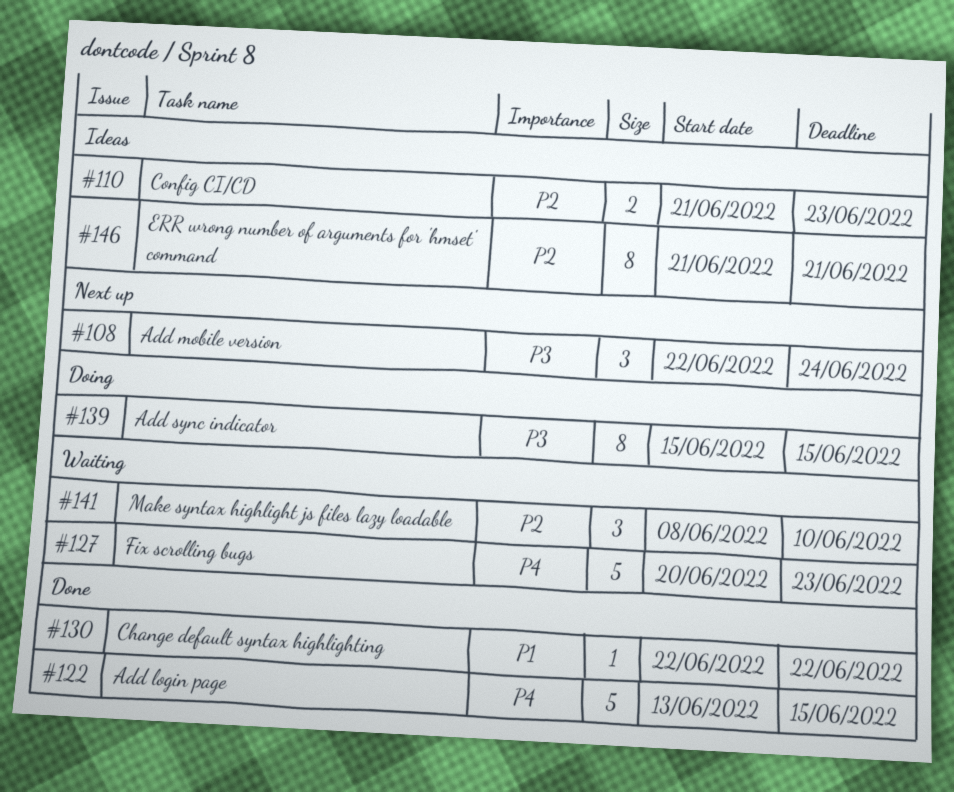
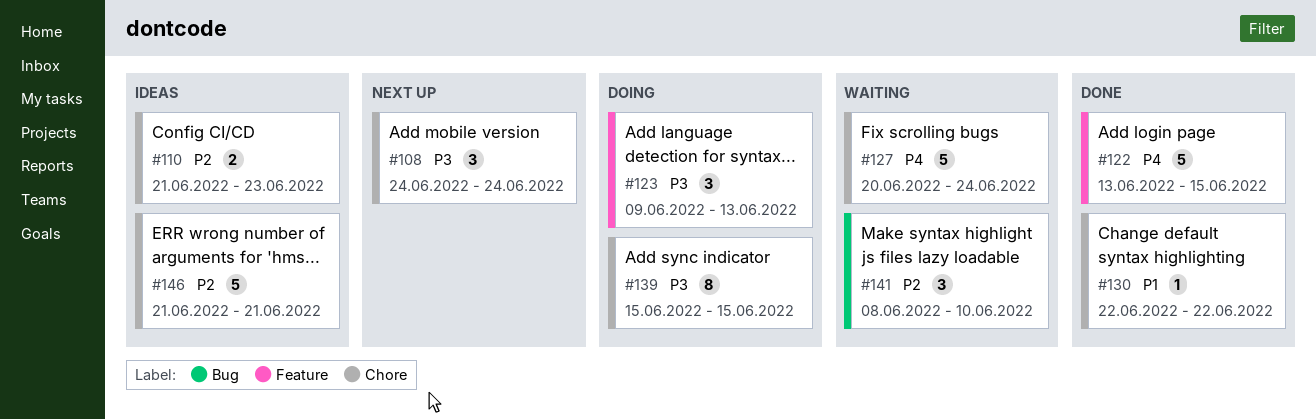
#108, start: Jun 22 -> Jun 24
#123: none -> present
#127, due: Jun 23 -> Jun 24
#146, estimate: 8 -> 5

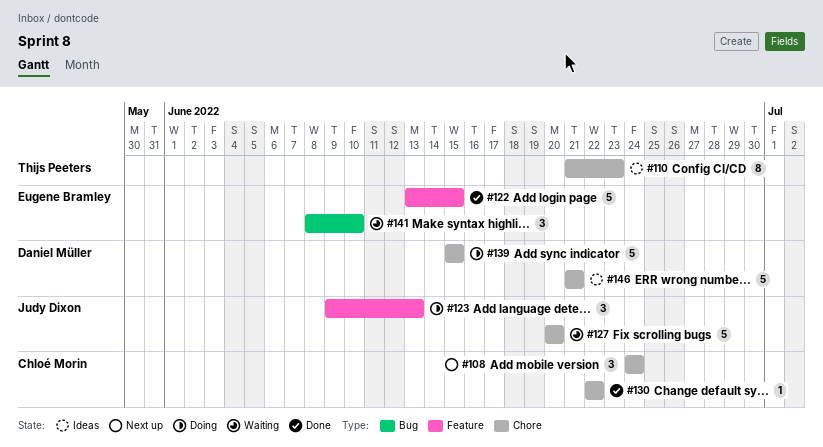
#110, estimate: 2 -> 8
#127, due: Jun 24 -> Jun 20
#139, estimate: 8 -> 5

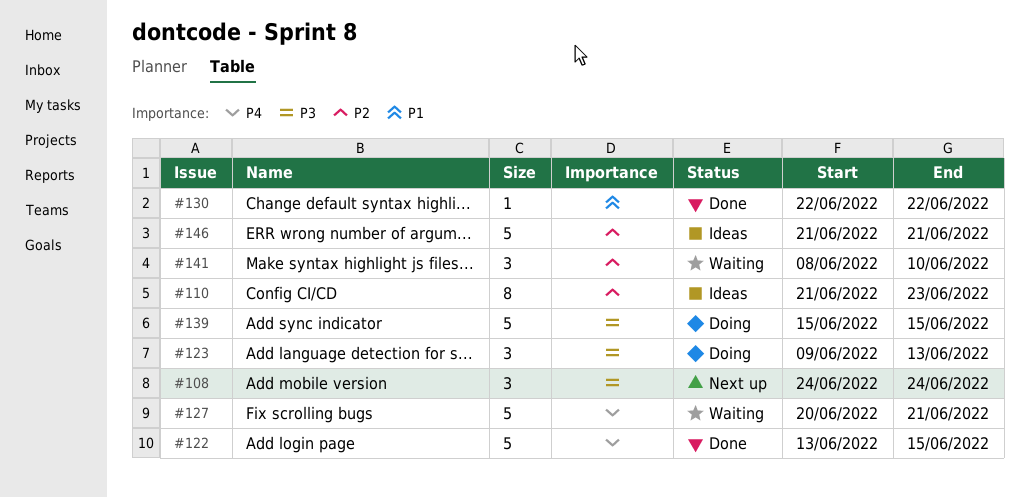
#127, due: Jun 20 -> Jun 21

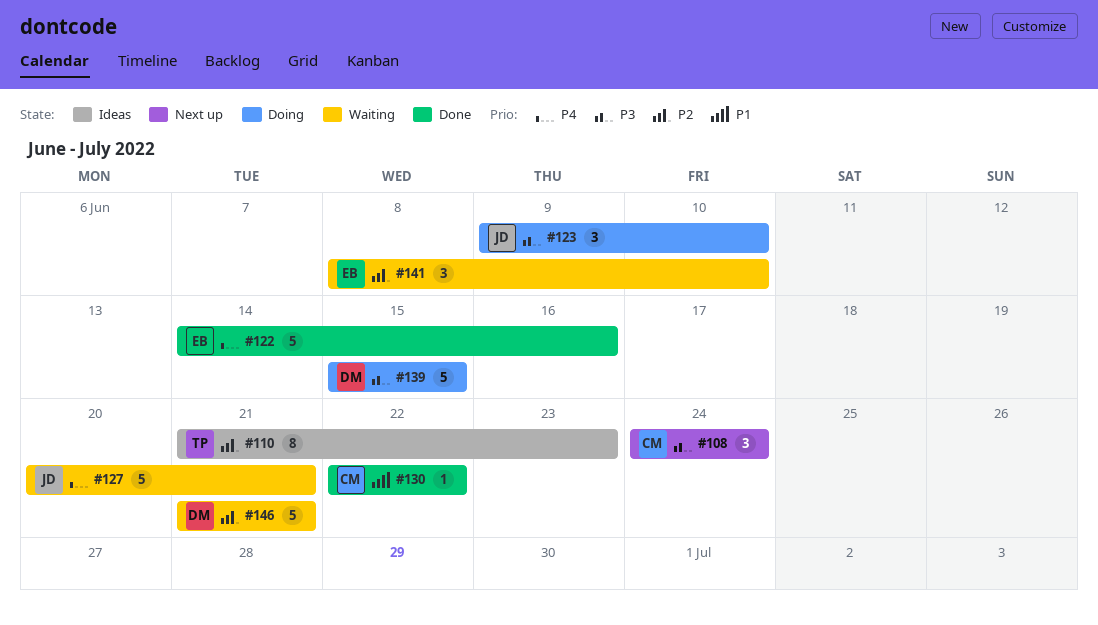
#122, start: Jun 13 -> Jun 14
#122, due: Jun 15 -> Jun 16
#123, due: Jun 13 -> Jun 10
#146, status: Ideas -> Waiting

